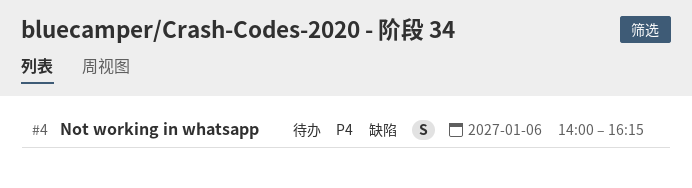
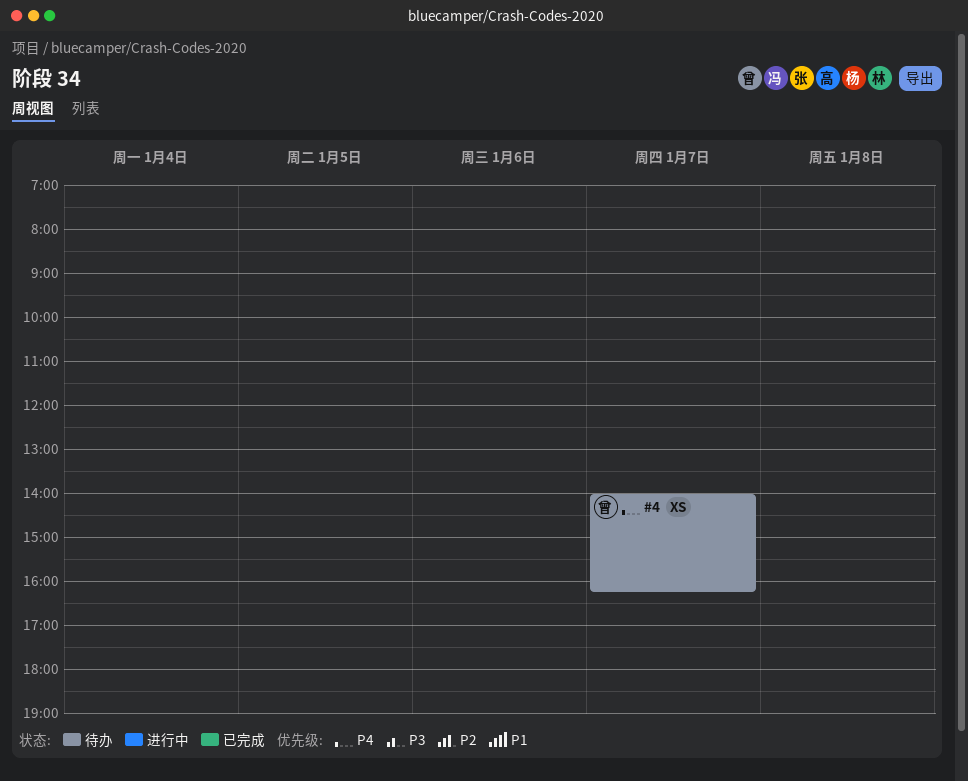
#4, estimate: S -> XS
#4, day: Jan 6 -> Jan 7

